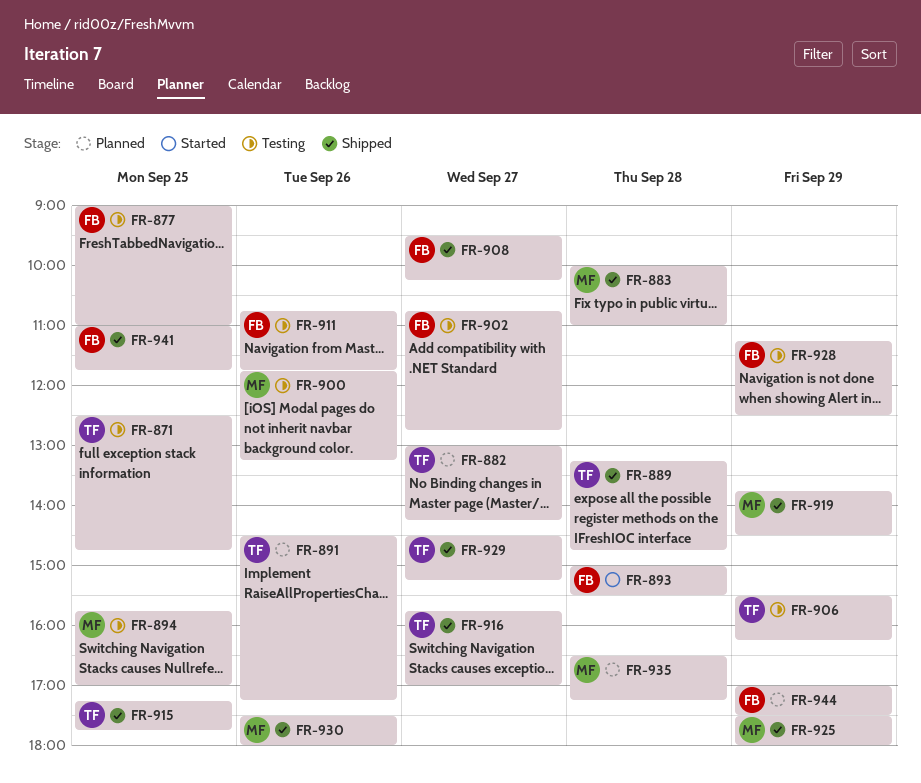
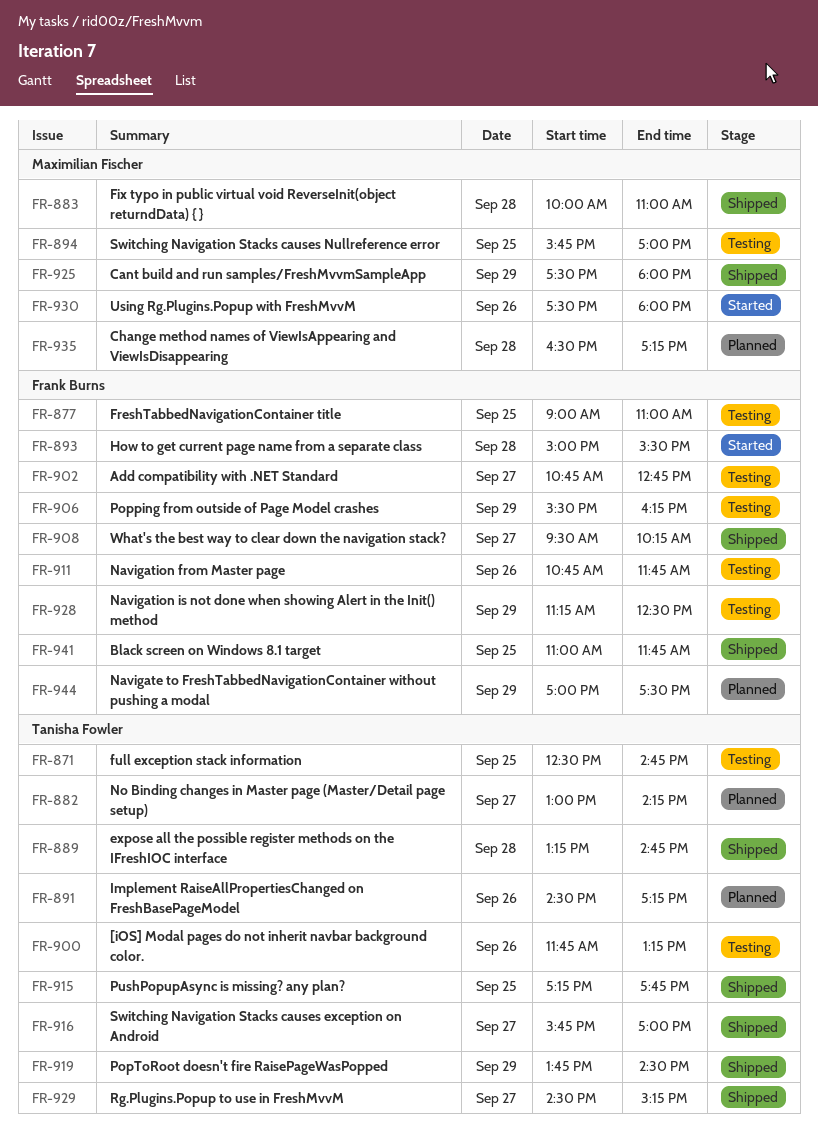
FR-900, owner: Maximilian Fischer -> Tanisha Fowler
FR-906, owner: Tanisha Fowler -> Frank Burns
FR-919, owner: Maximilian Fischer -> Tanisha Fowler
FR-930, status: Shipped -> Started

